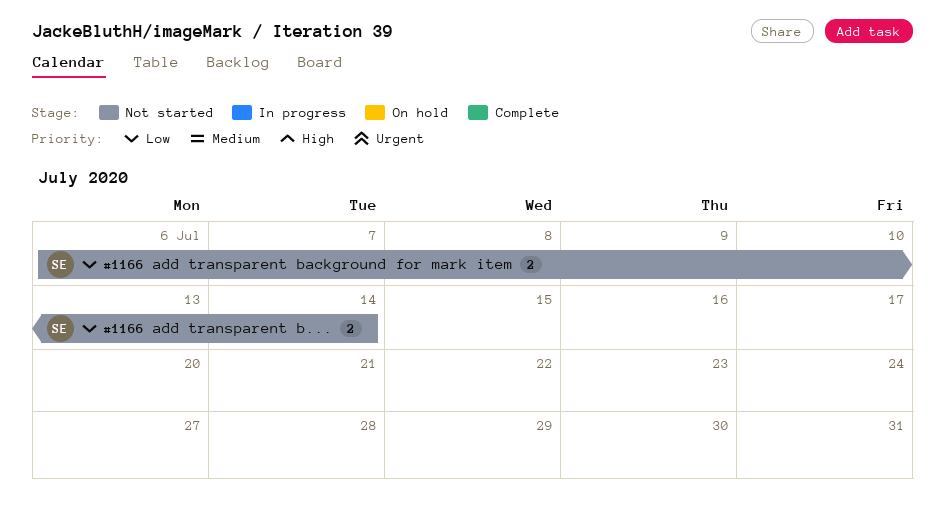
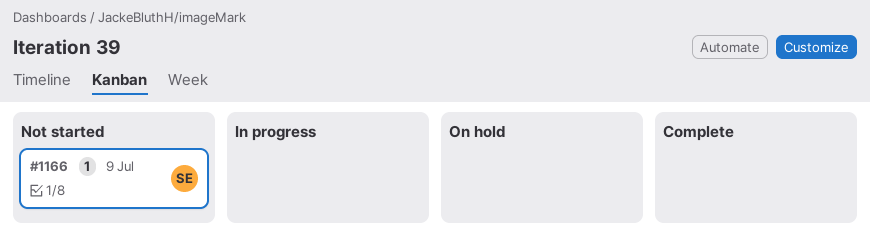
#1166, estimate: 2 -> 1
#1166, due: Jul 14 -> Jul 9

